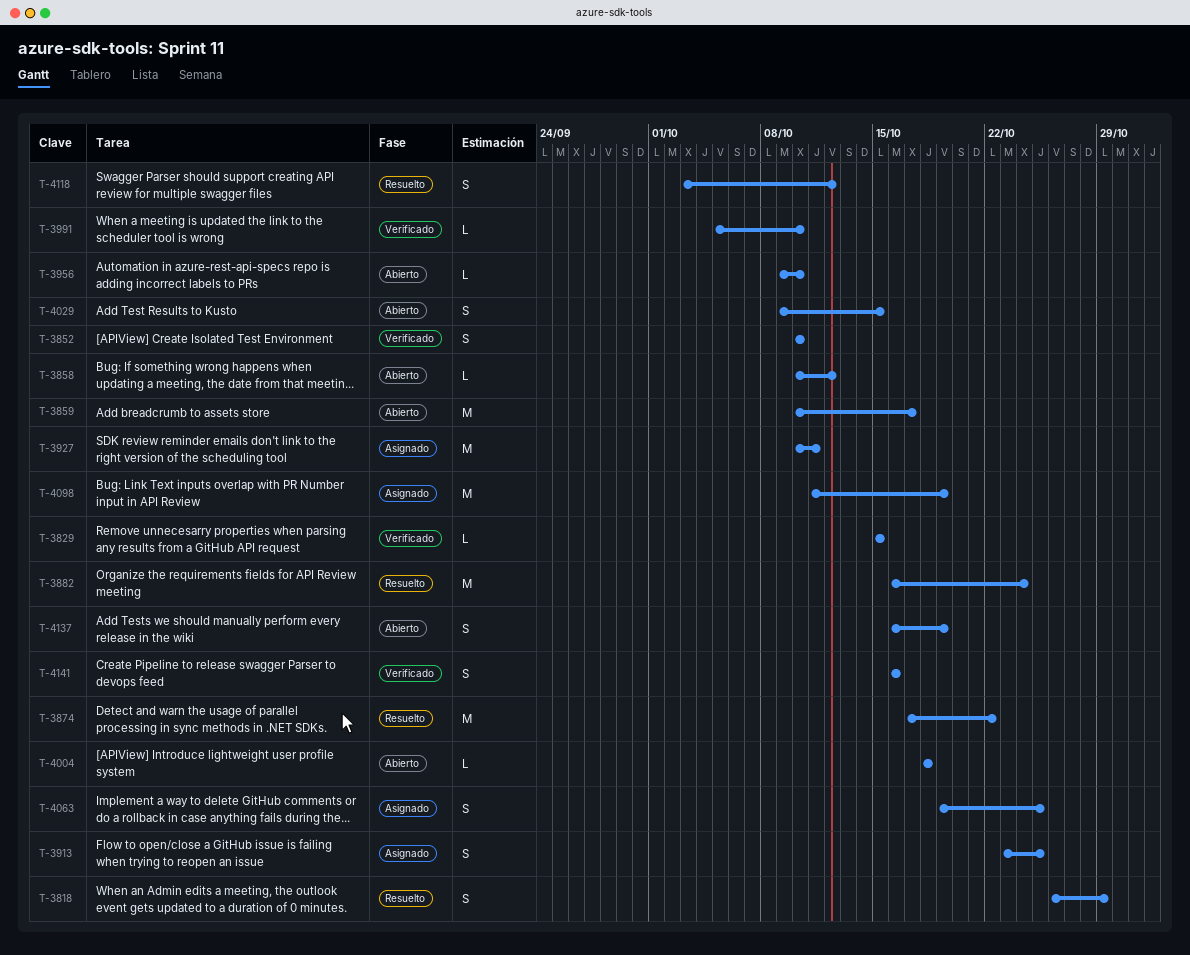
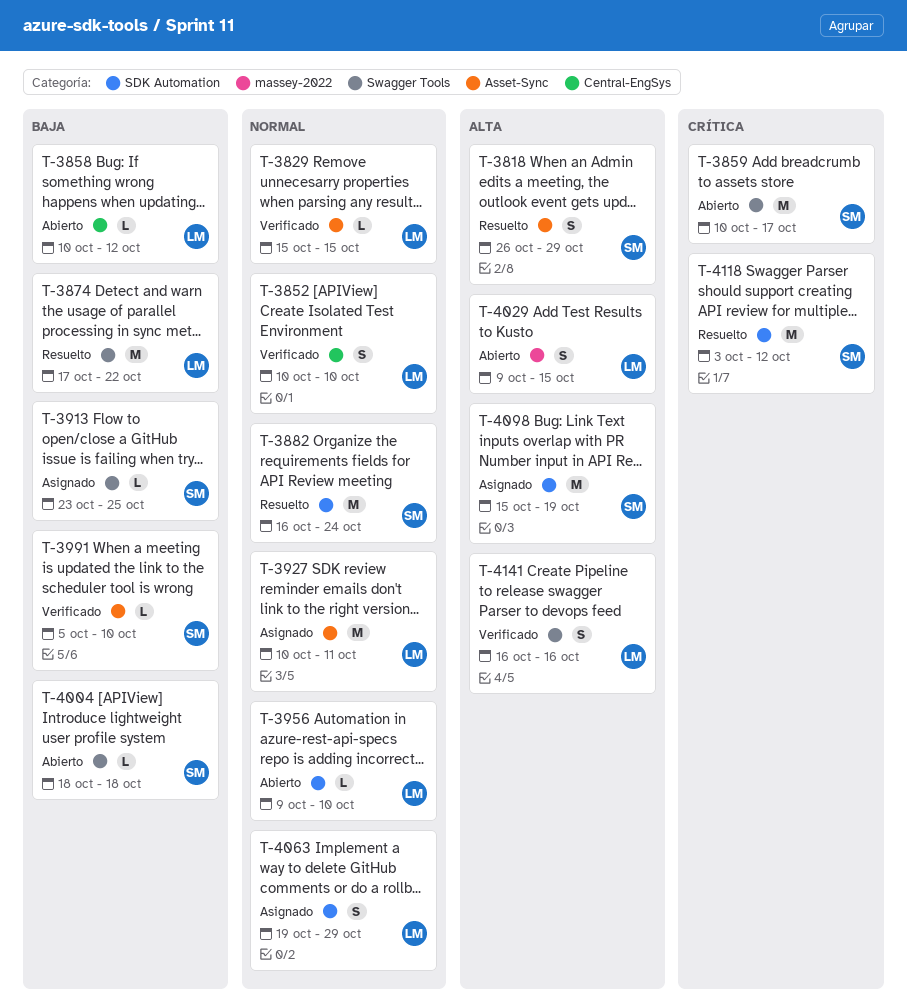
T-3913, estimate: S -> L
T-4063, due: Oct 25 -> Oct 29
T-4098, start: Oct 11 -> Oct 15
T-4118, estimate: S -> M
T-4137: present -> none

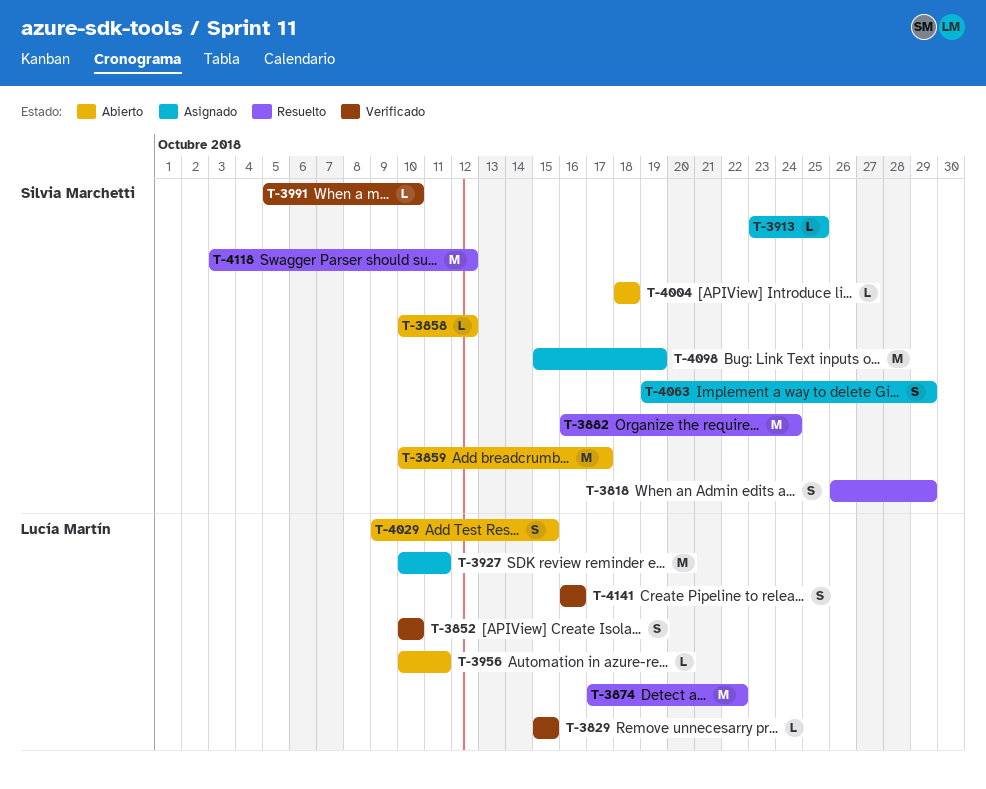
T-3858, owner: Lucía Martín -> Silvia Marchetti
T-3956, start: Oct 9 -> Oct 10
T-3956, due: Oct 10 -> Oct 11
T-4063, owner: Lucía Martín -> Silvia Marchetti

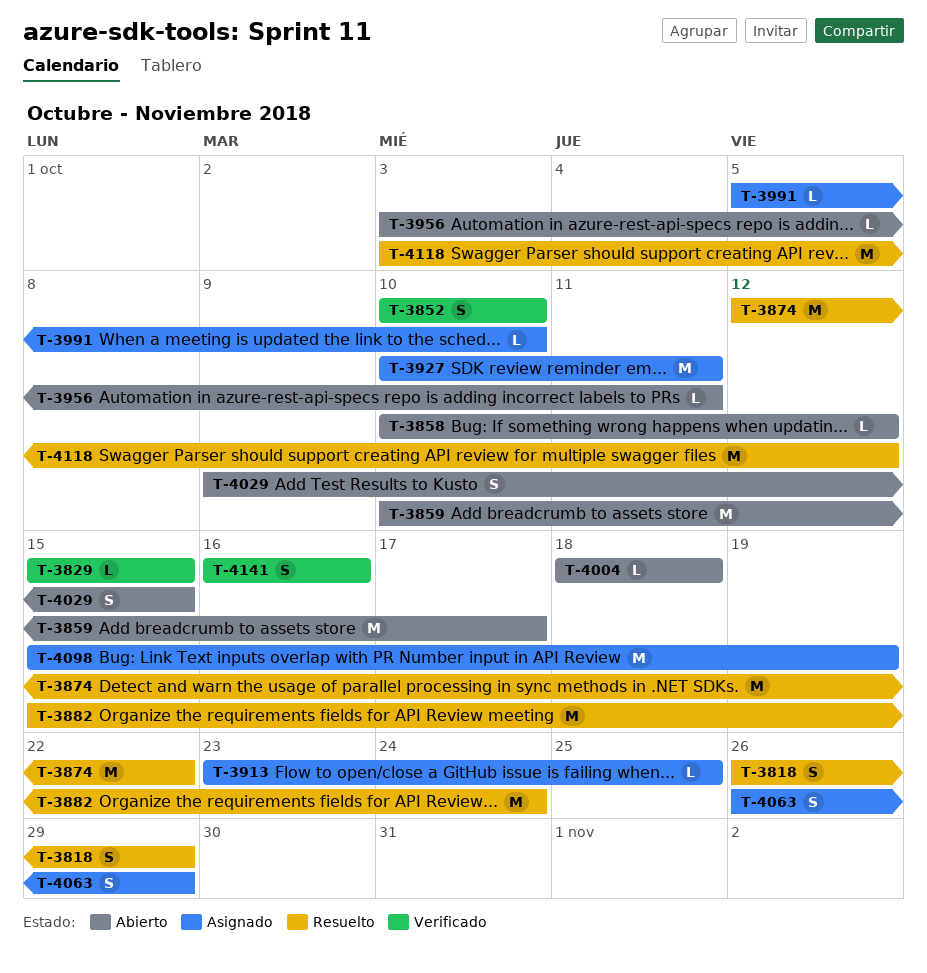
T-3874, start: Oct 17 -> Oct 12
T-3882, start: Oct 16 -> Oct 15
T-3956, start: Oct 10 -> Oct 3
T-3991, status: Verificado -> Asignado
T-4063, start: Oct 19 -> Oct 26

